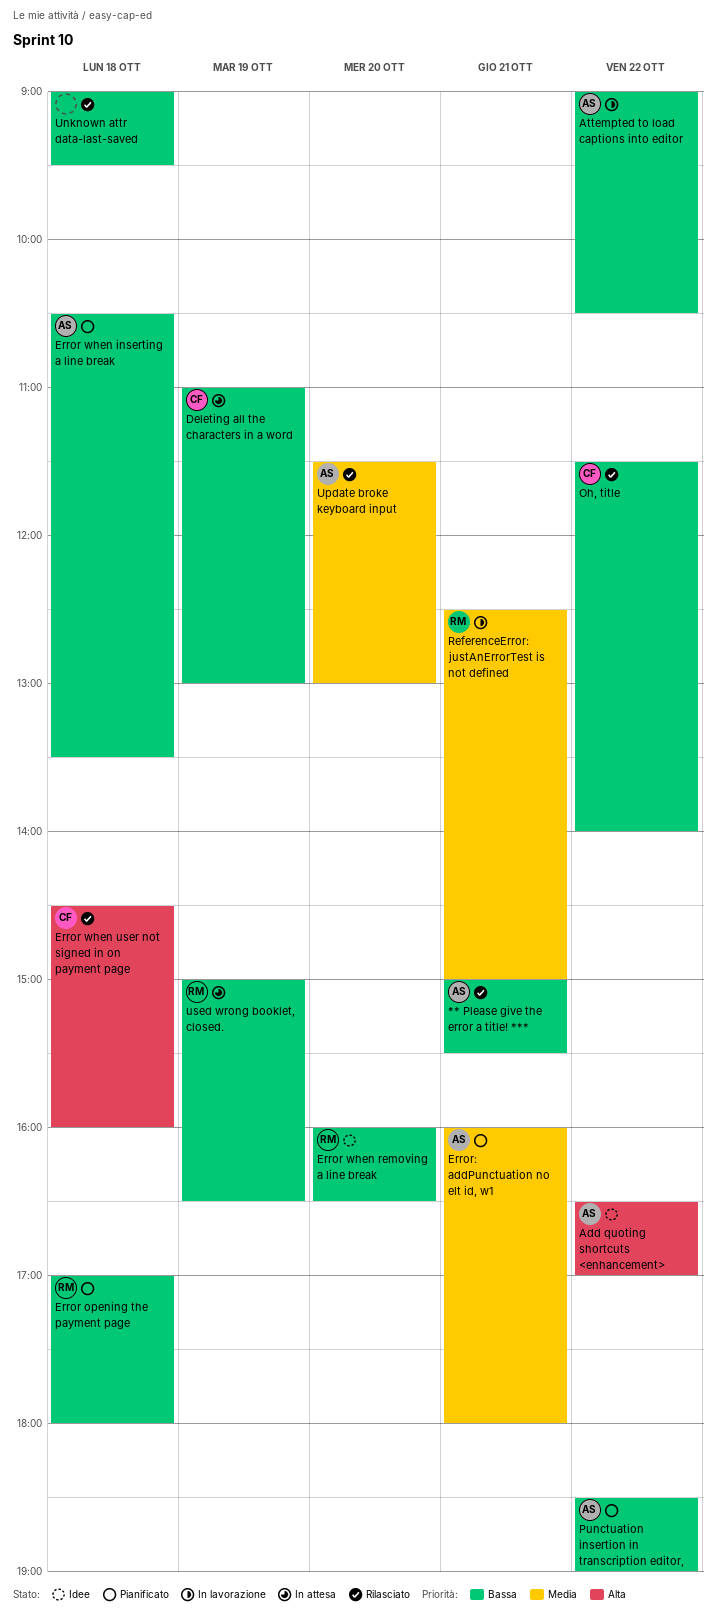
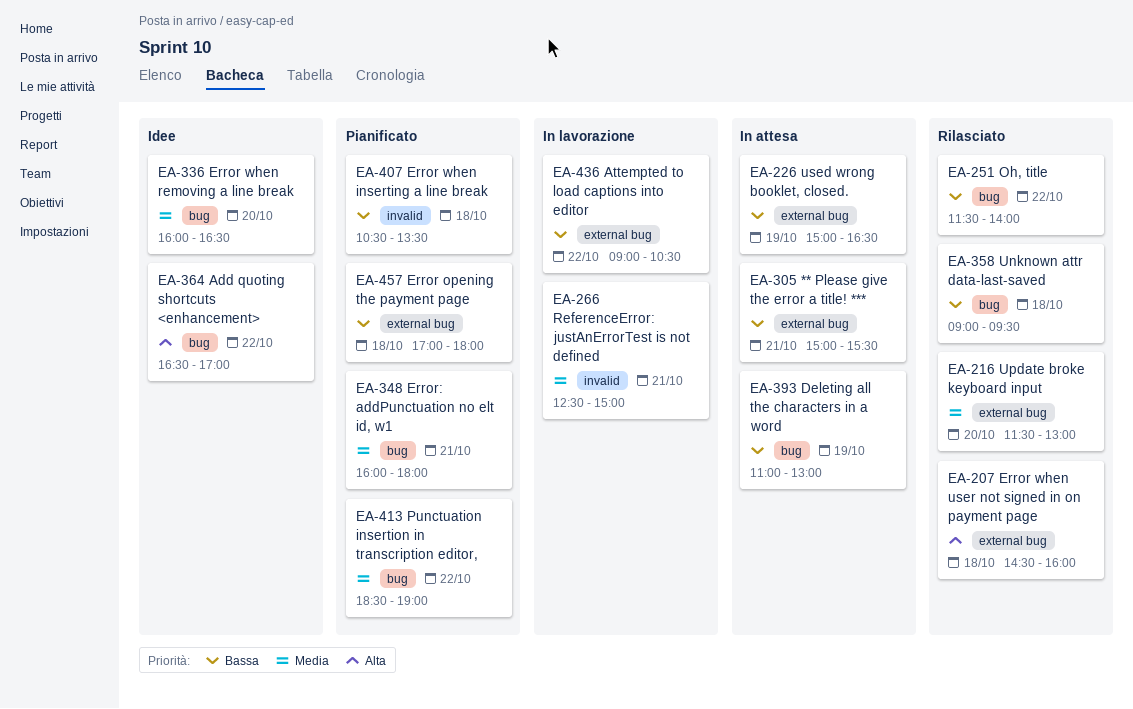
** Please give the error a title! ***, status: Rilasciato -> In attesa
Error when removing a line break, priority: Bassa -> Media
Punctuation insertion in transcription editor,, priority: Bassa -> Media

